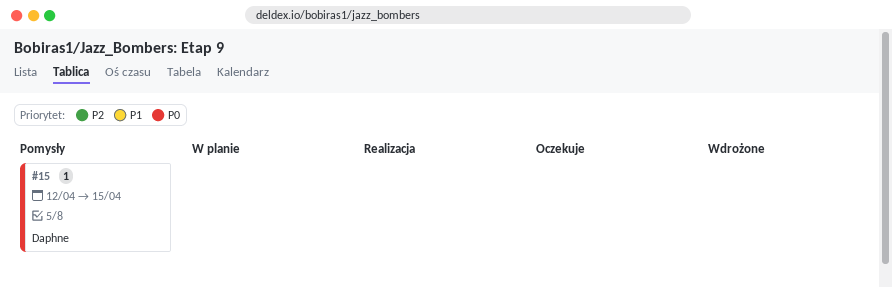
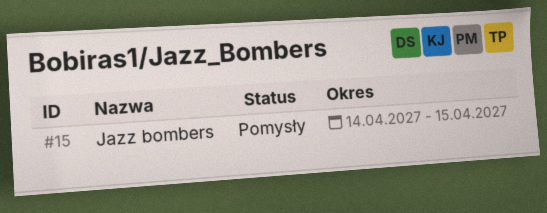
#15, start: Apr 12 -> Apr 14

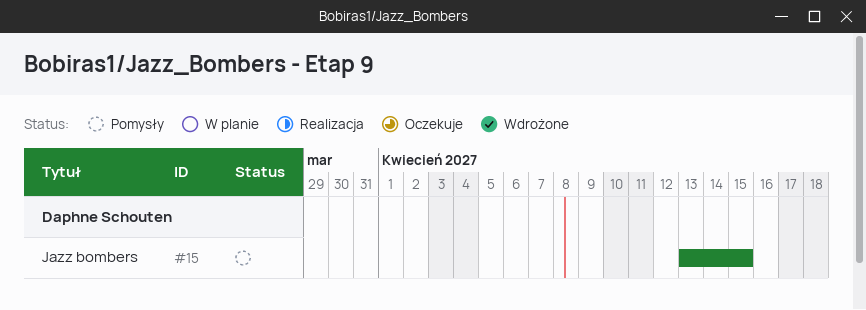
#15, start: Apr 14 -> Apr 13

